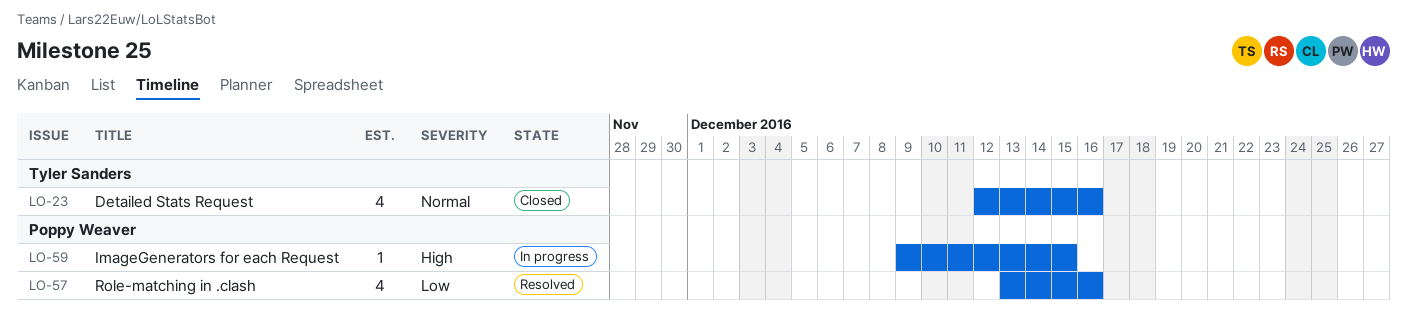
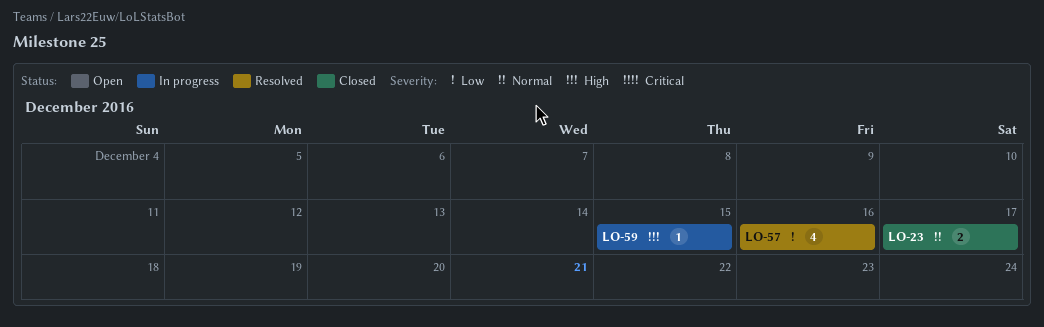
LO-23, estimate: 4 -> 2
LO-23, due: Dec 16 -> Dec 17

